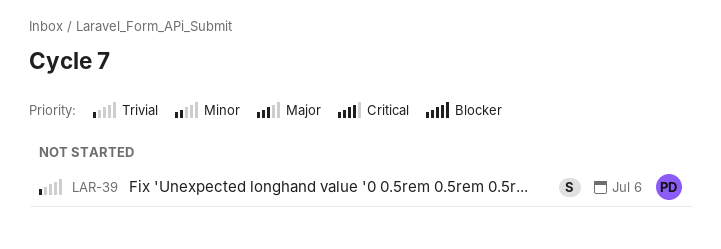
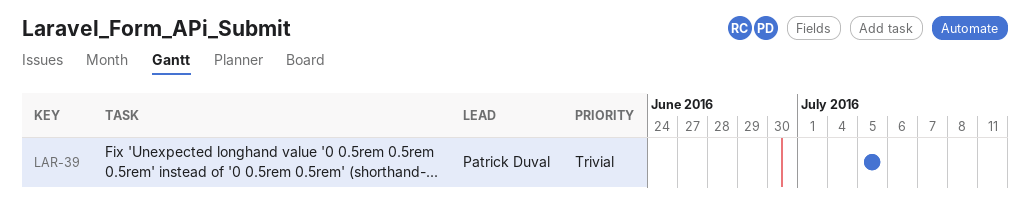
LAR-39, due: Jul 6 -> Jul 5

